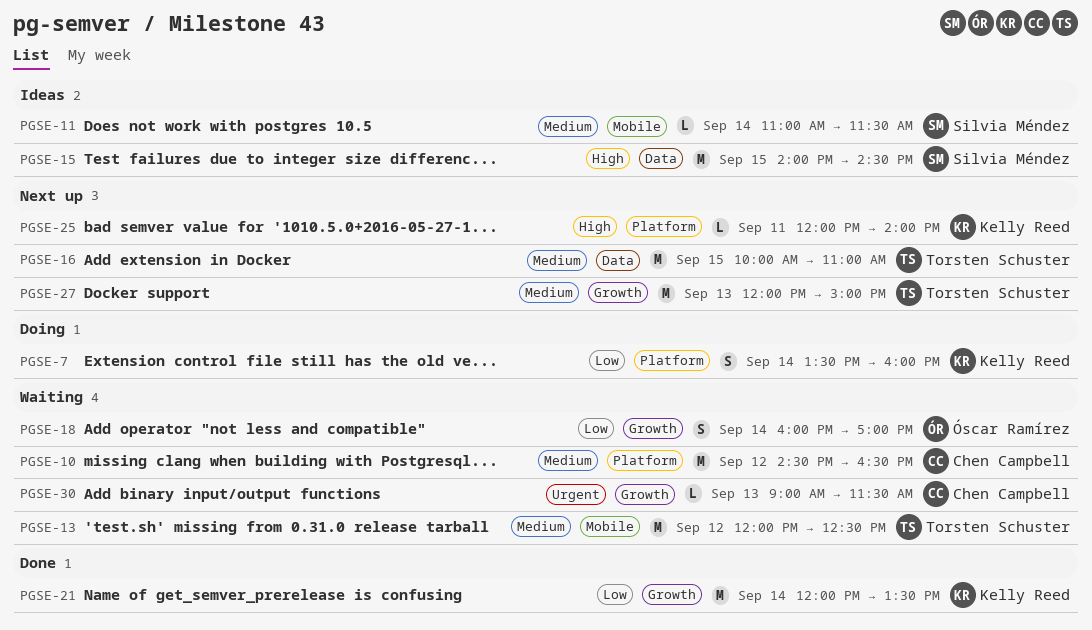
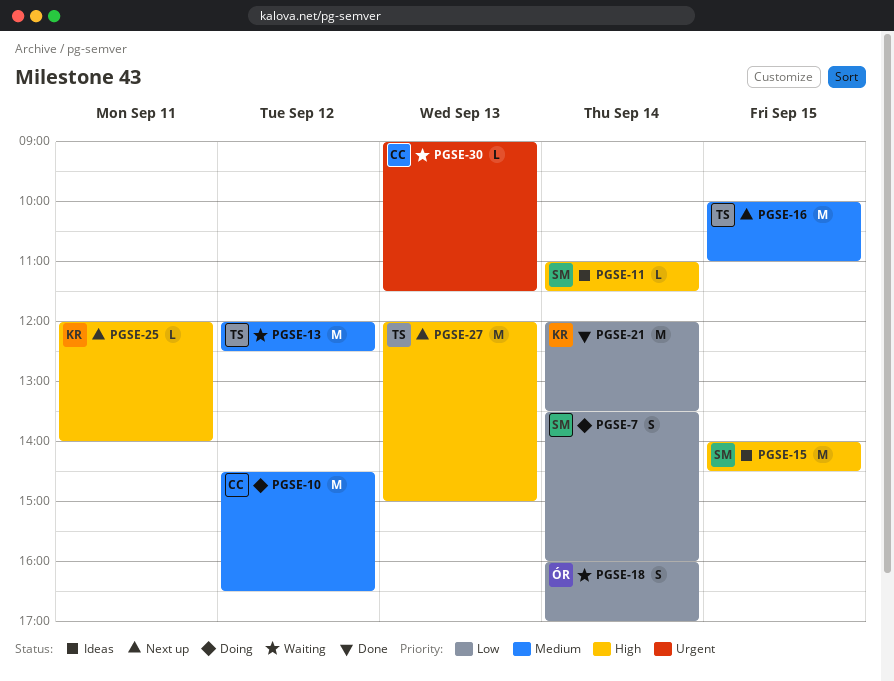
PGSE-7, owner: Kelly Reed -> Silvia Méndez
PGSE-10, status: Waiting -> Doing
PGSE-11, priority: Medium -> High
PGSE-27, priority: Medium -> High

